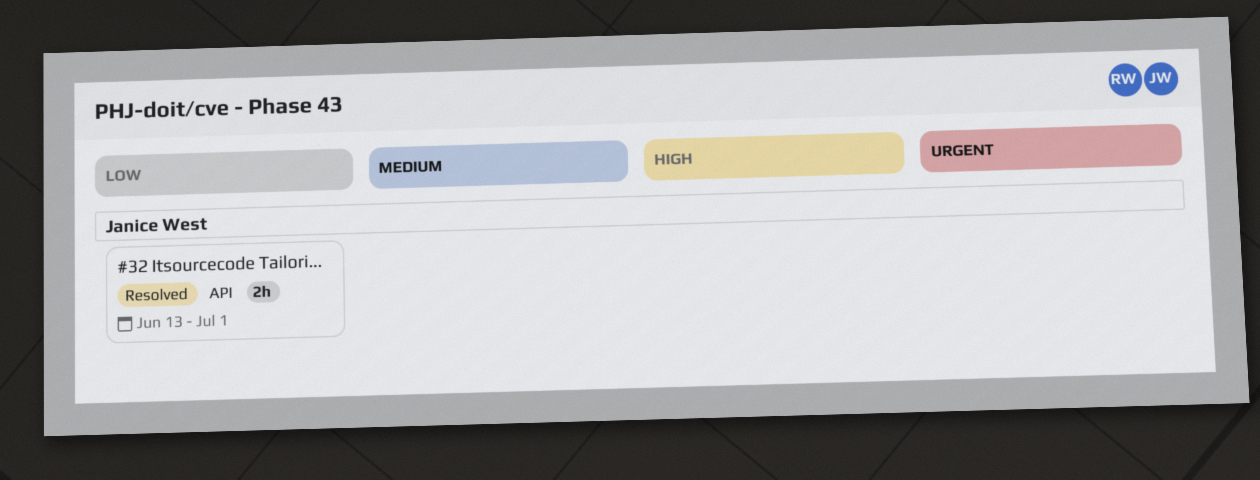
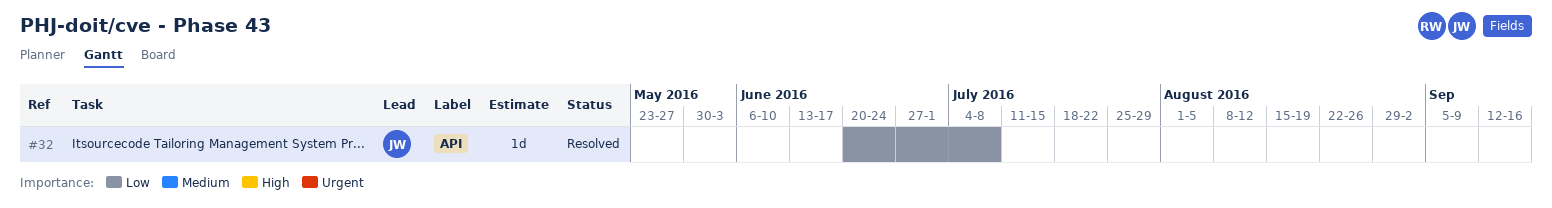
#32, estimate: 2h -> 1d
#32, start: Jun 13 -> Jun 20
#32, due: Jul 1 -> Jul 8

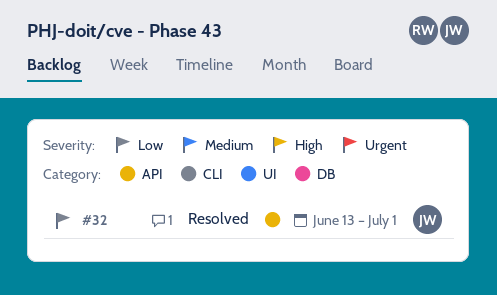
#32, start: Jun 20 -> Jun 13
#32, due: Jul 8 -> Jul 1

